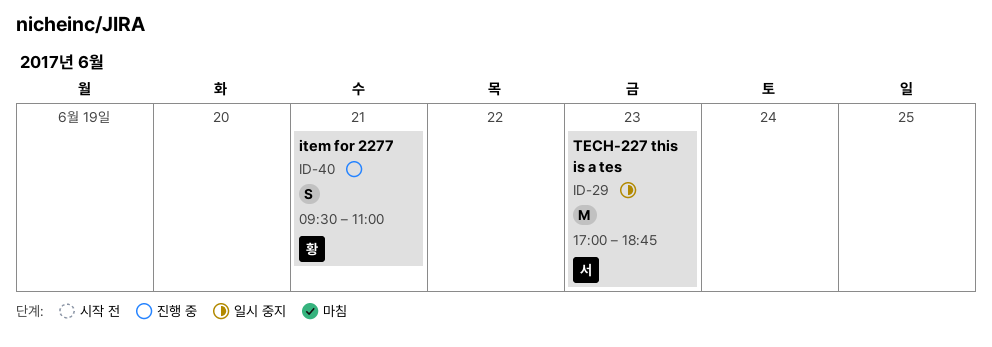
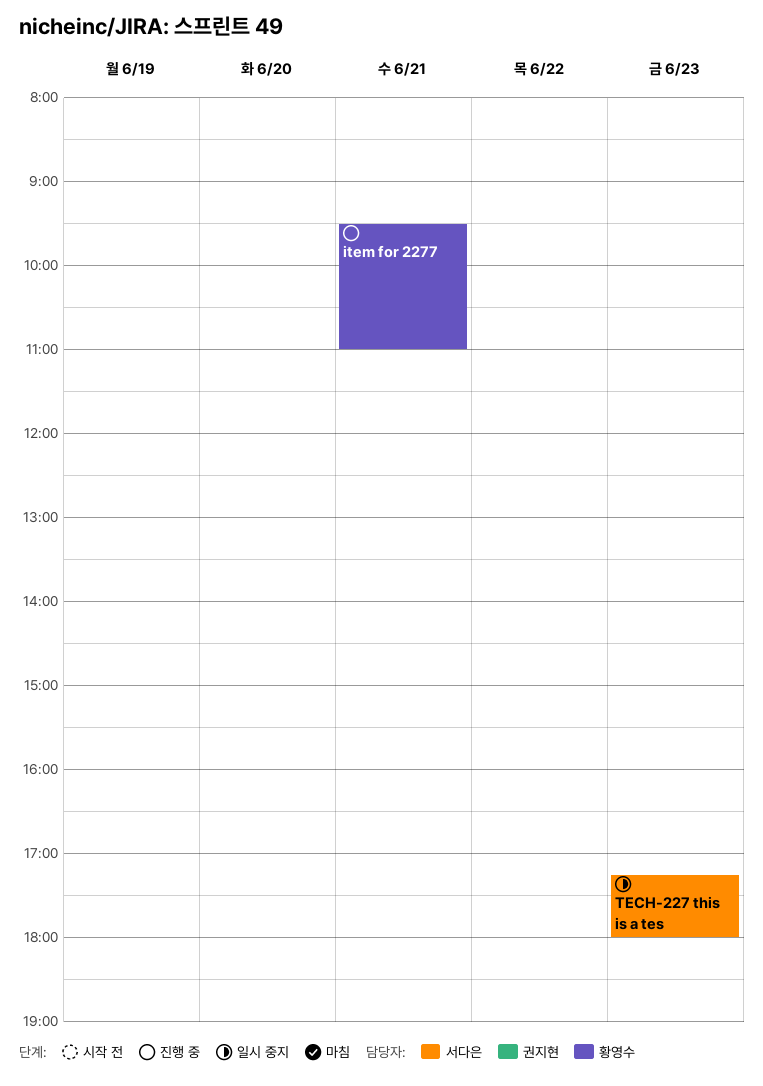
TECH-227 this is a tes, begins: 17:00 -> 17:15
TECH-227 this is a tes, ends: 18:45 -> 18:00

